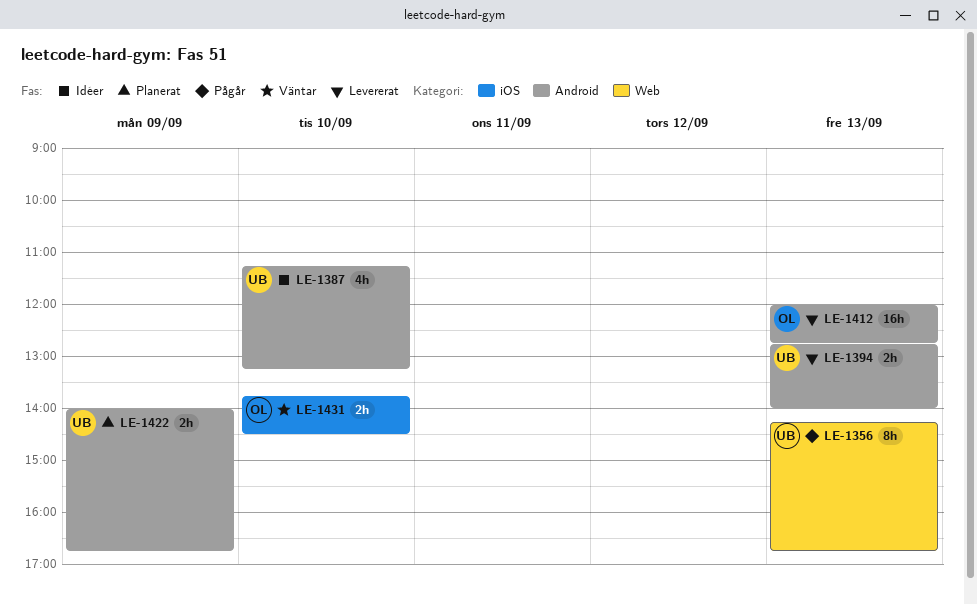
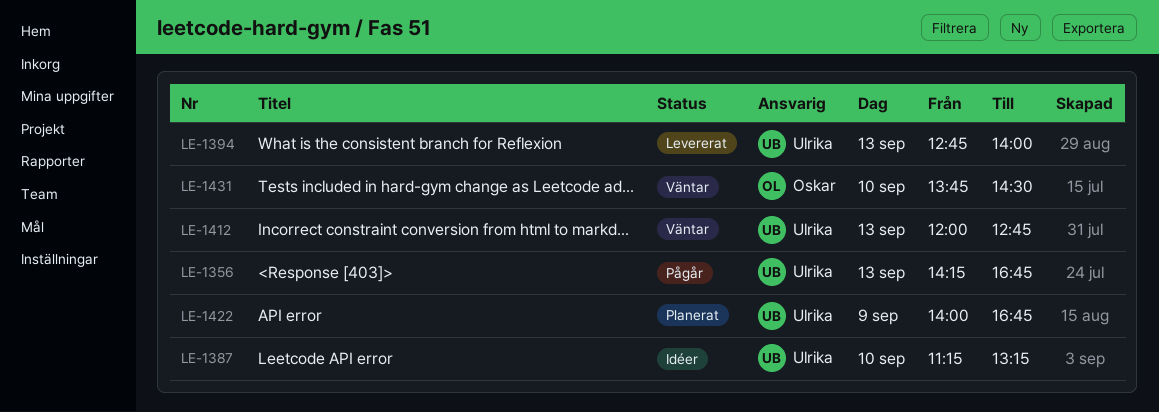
LE-1412, status: Levererat -> Väntar
LE-1412, owner: Oskar -> Ulrika

